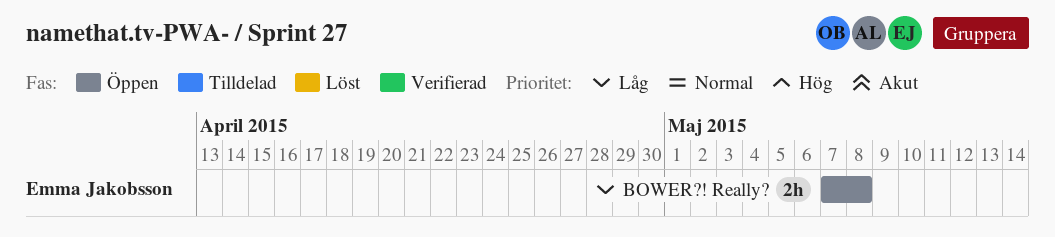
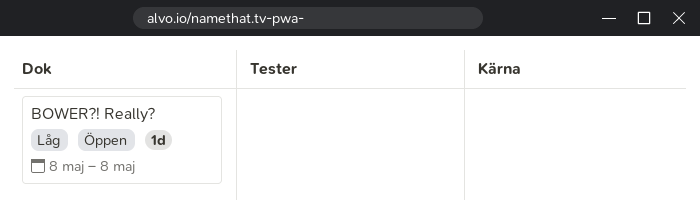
BOWER?! Really?, estimate: 2h -> 1d
BOWER?! Really?, start: May 7 -> May 8

